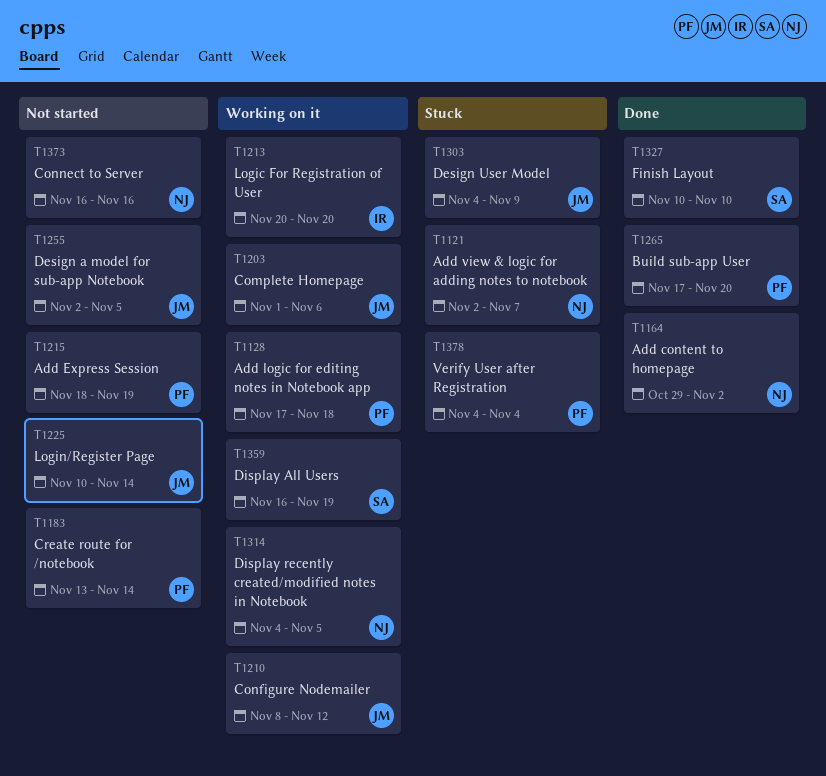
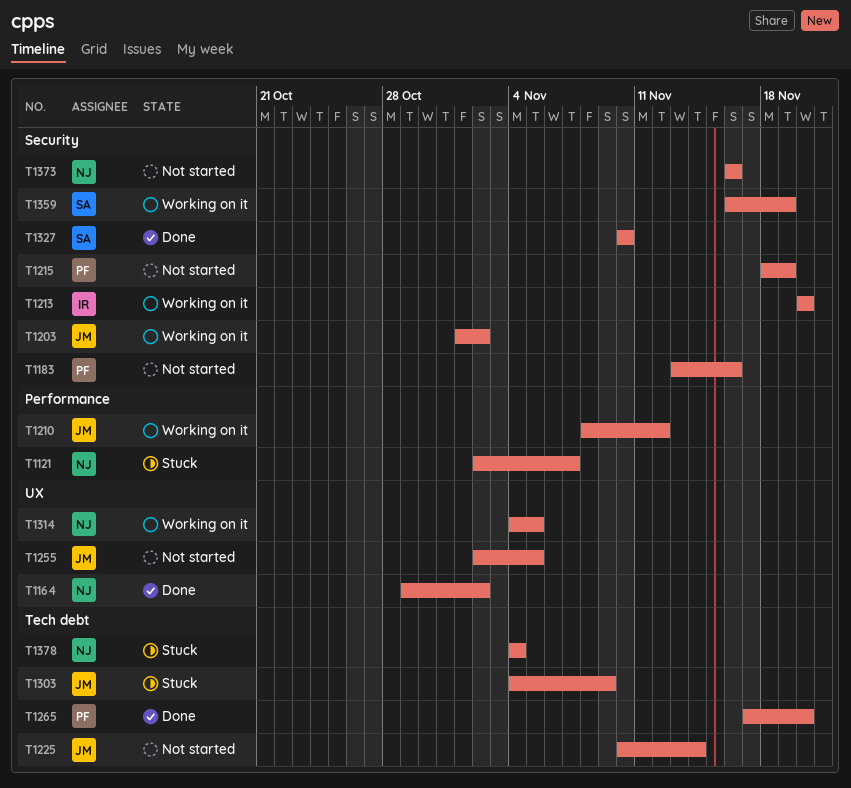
T1128: present -> none
T1183, due: Nov 14 -> Nov 16
T1203, due: Nov 6 -> Nov 2
T1378, owner: PF -> NJ

